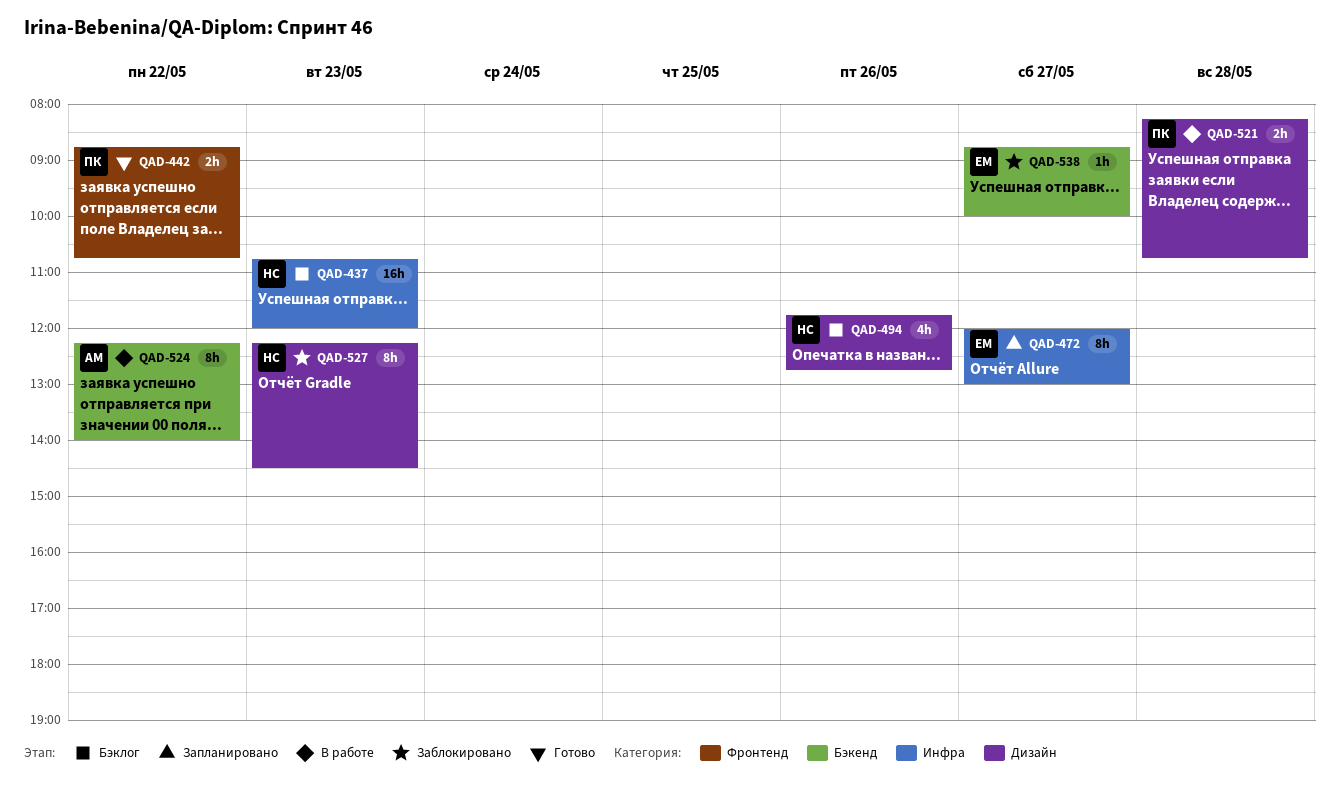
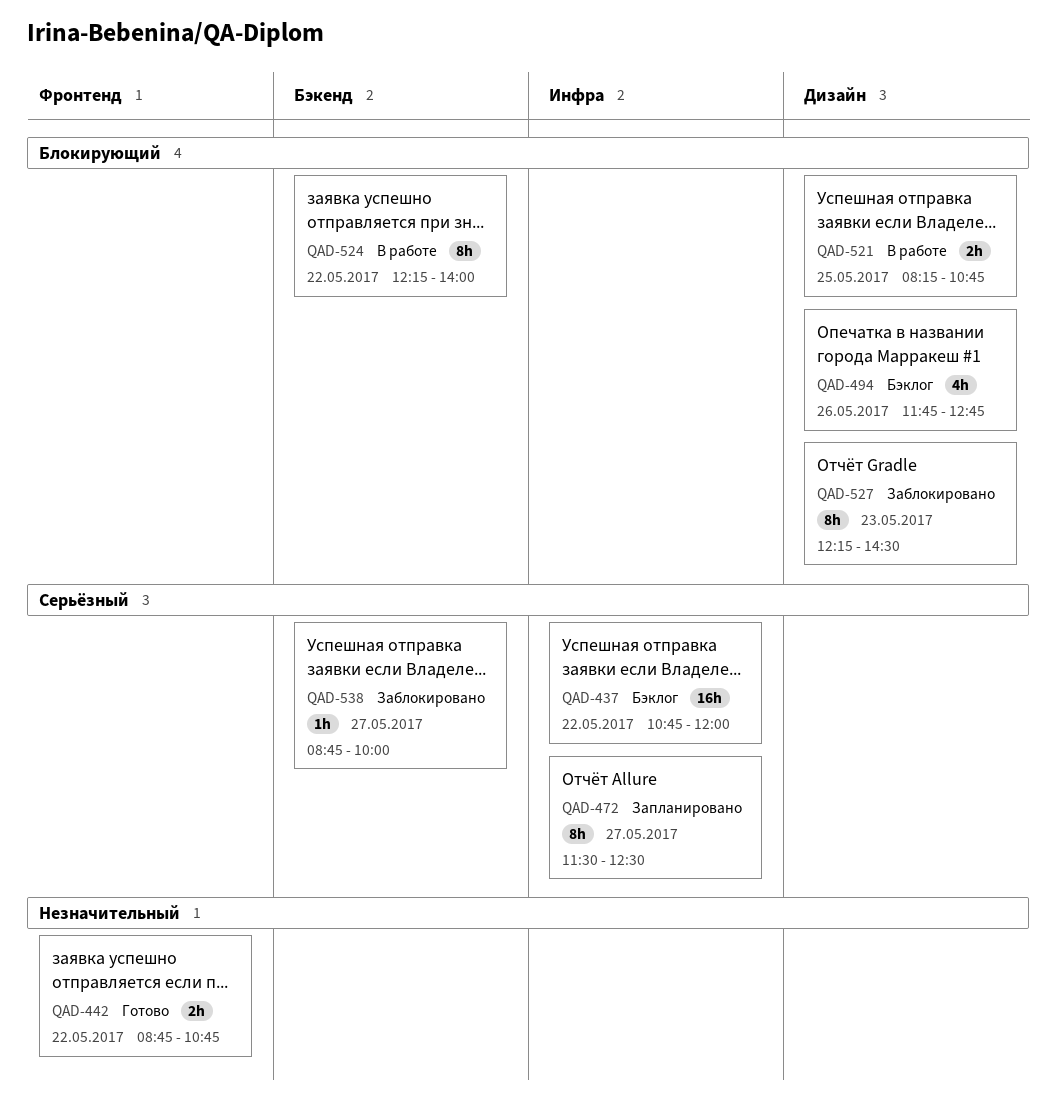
QAD-437, day: May 23 -> May 22
QAD-472, begins: 12:00 -> 11:30
QAD-472, ends: 13:00 -> 12:30
QAD-521, day: May 28 -> May 25

